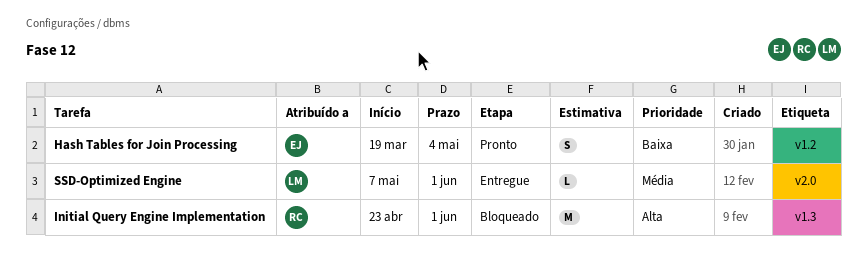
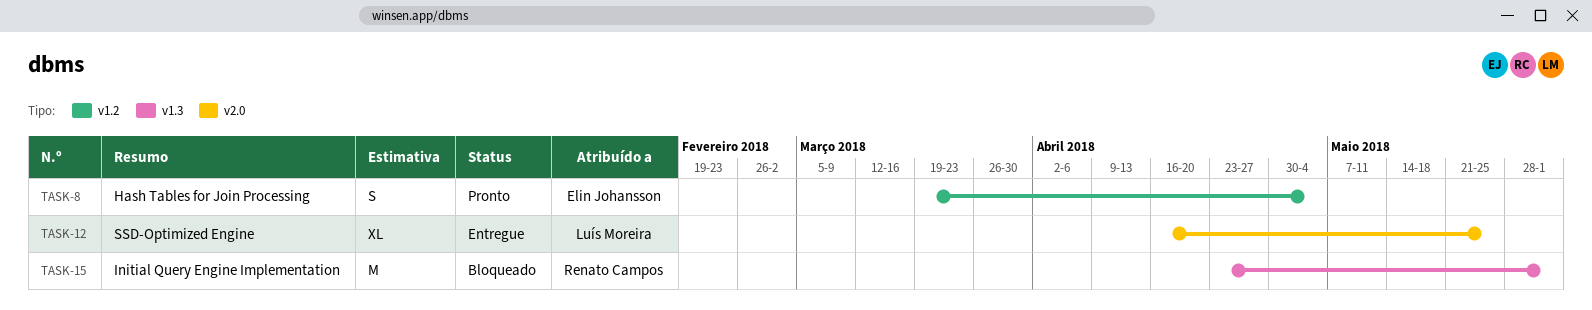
SSD-Optimized Engine, estimate: L -> XL
SSD-Optimized Engine, start: May 7 -> Apr 16
SSD-Optimized Engine, due: Jun 1 -> May 25

